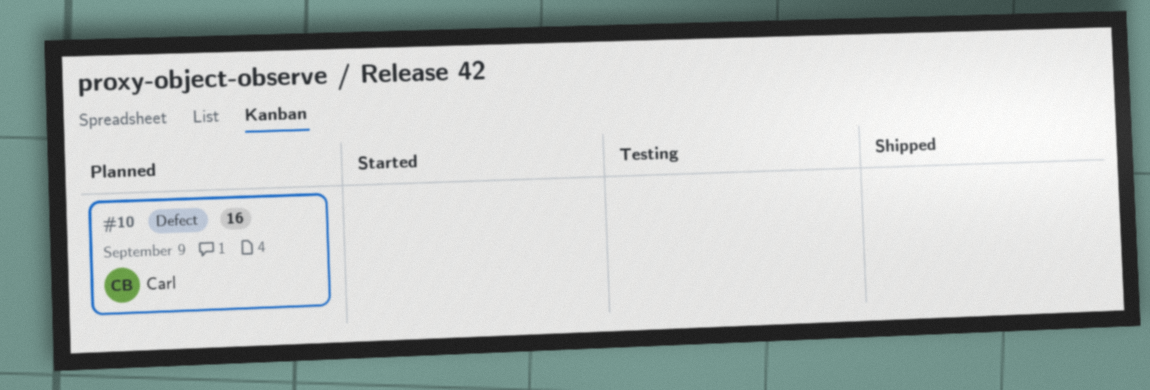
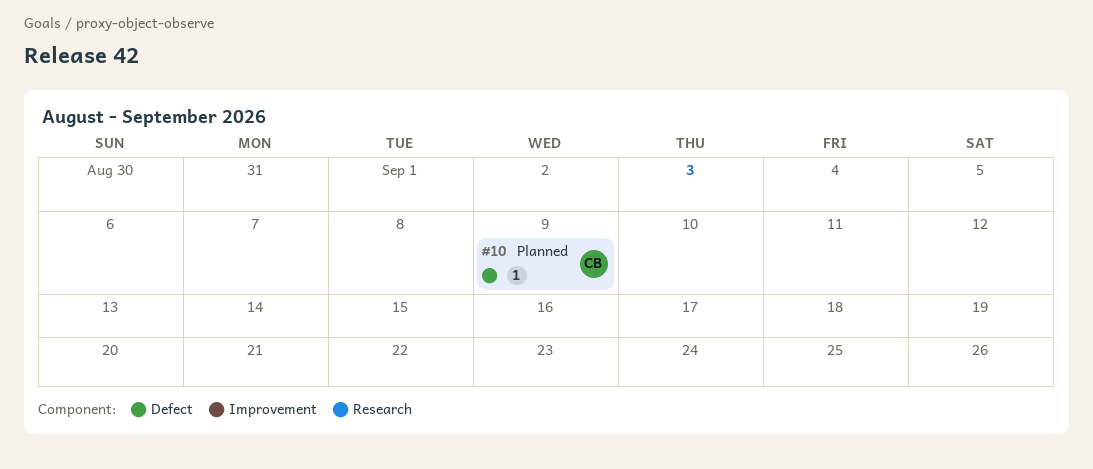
#10, estimate: 16 -> 1

